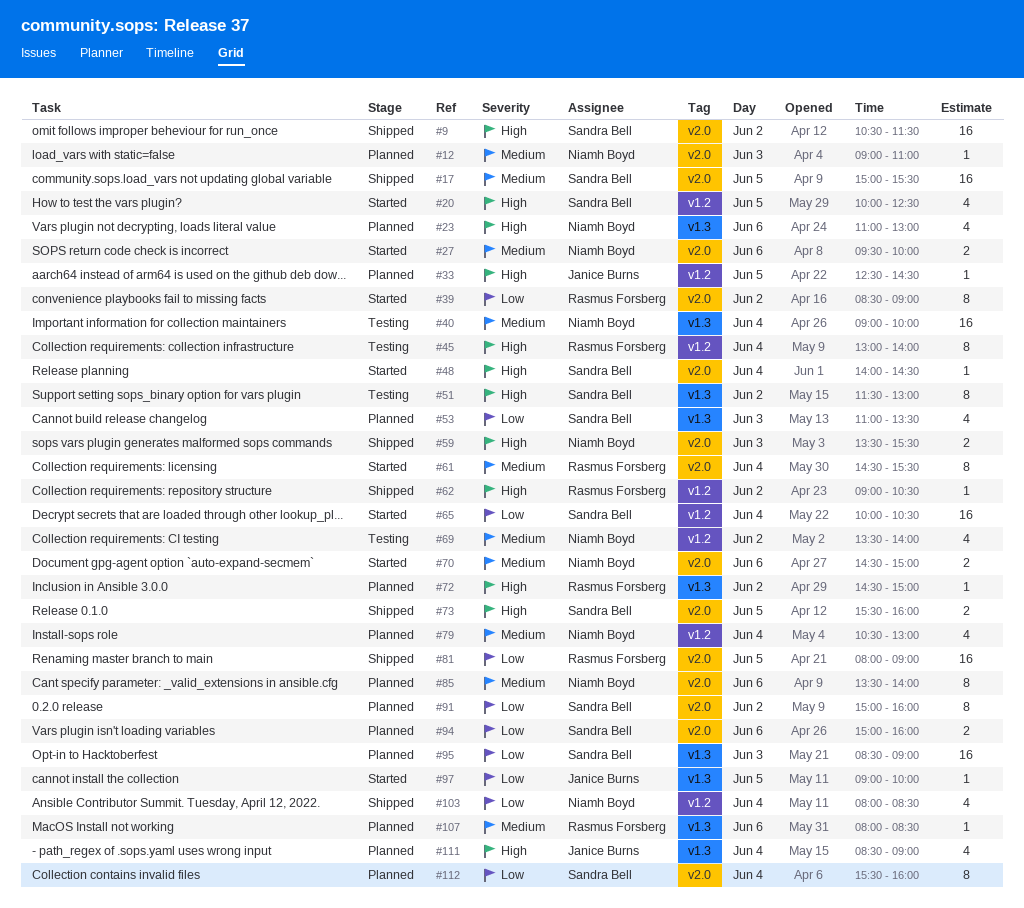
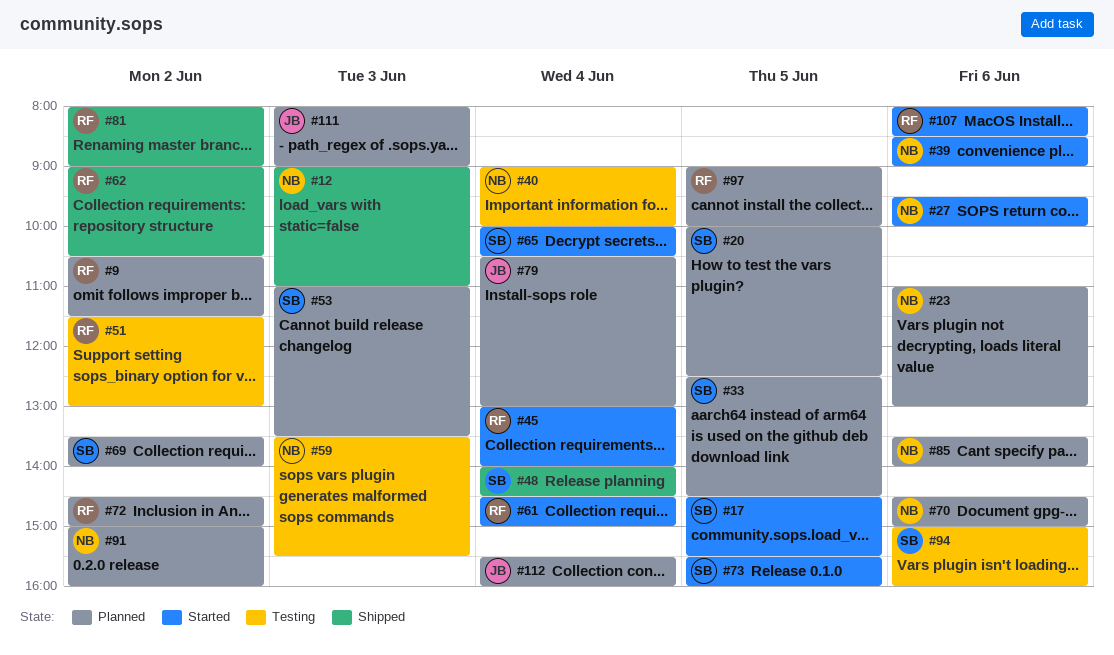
#9, status: Shipped -> Planned
#9, owner: Sandra Bell -> Rasmus Forsberg
#12, status: Planned -> Shipped
#17, status: Shipped -> Started
#17, begins: 15:00 -> 14:30
#20, status: Started -> Planned
#33, owner: Janice Burns -> Sandra Bell
#39, owner: Rasmus Forsberg -> Niamh Boyd
#39, day: Jun 2 -> Jun 6
#45, status: Testing -> Started
#48, status: Started -> Shipped
#51, owner: Sandra Bell -> Rasmus Forsberg
#59, status: Shipped -> Testing
#61, ends: 15:30 -> 15:00
#69, status: Testing -> Planned
#69, owner: Niamh Boyd -> Sandra Bell
#70, status: Started -> Planned
#73, status: Shipped -> Started
#79, owner: Niamh Boyd -> Janice Burns
#81, day: Jun 5 -> Jun 2
#91, owner: Sandra Bell -> Niamh Boyd
#94, status: Planned -> Testing
#95: present -> none
#97, status: Started -> Planned
#97, owner: Janice Burns -> Rasmus Forsberg
#103: present -> none
#107, status: Planned -> Started
#111, day: Jun 4 -> Jun 3
#111, begins: 08:30 -> 08:00
#112, owner: Sandra Bell -> Janice Burns

